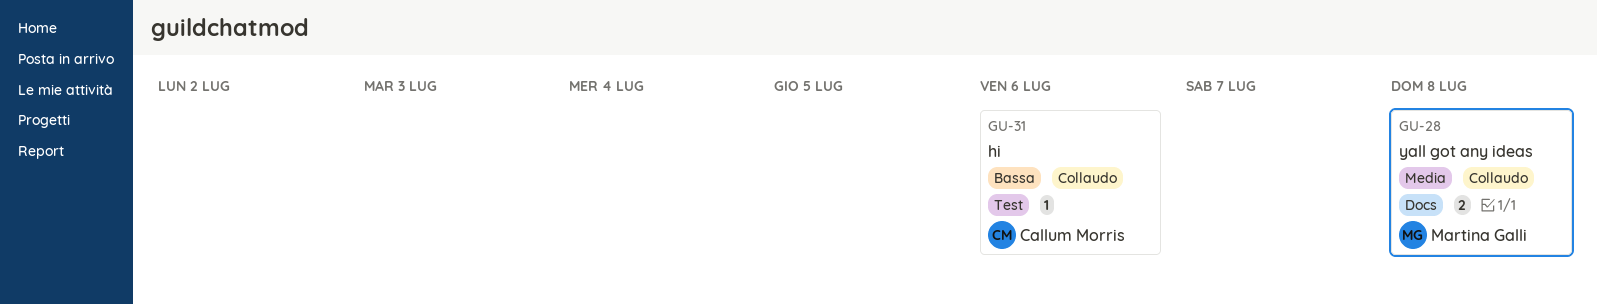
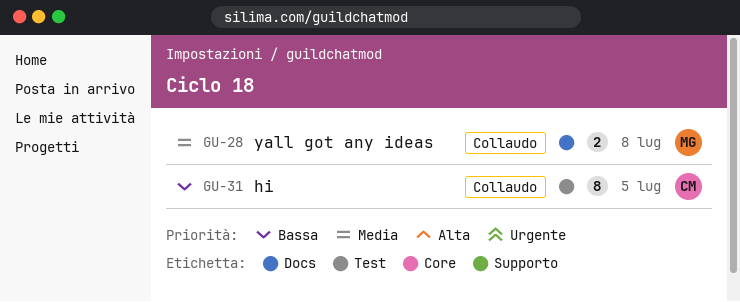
GU-31, estimate: 1 -> 8
GU-31, due: Jul 6 -> Jul 5

